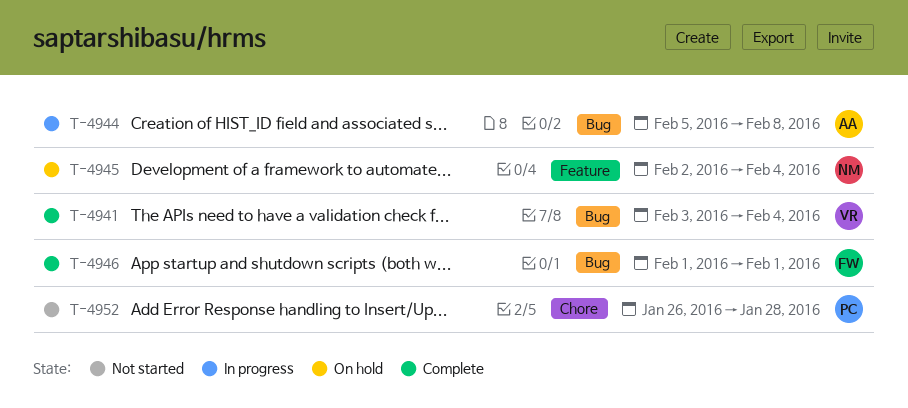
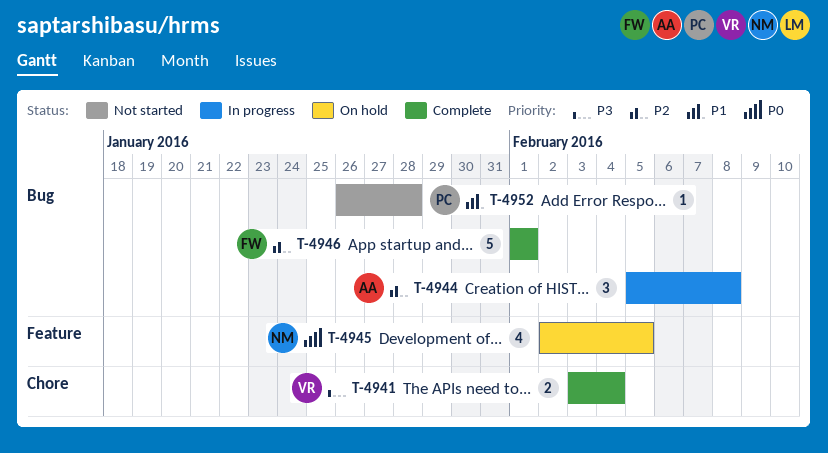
T-4941, label: Bug -> Chore
T-4945, due: Feb 4 -> Feb 5
T-4952, label: Chore -> Bug

